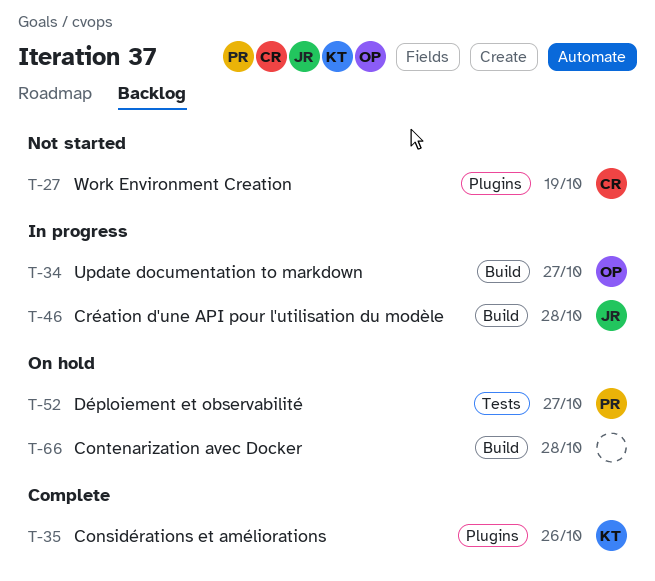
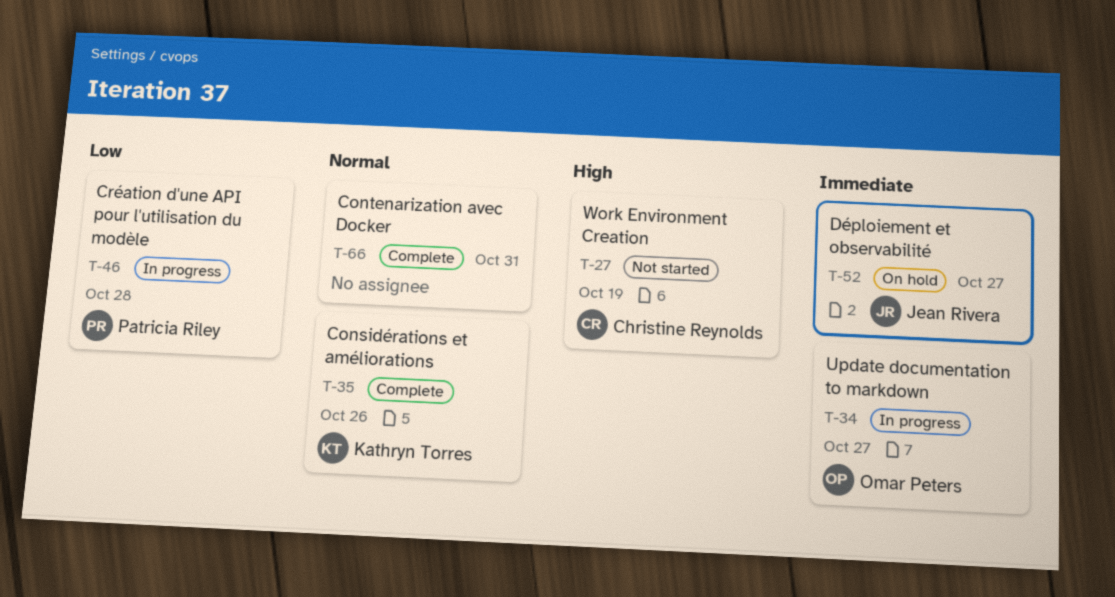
T-46, owner: Jean Rivera -> Patricia Riley
T-52, owner: Patricia Riley -> Jean Rivera
T-66, status: On hold -> Complete
T-66, due: Oct 28 -> Oct 31

